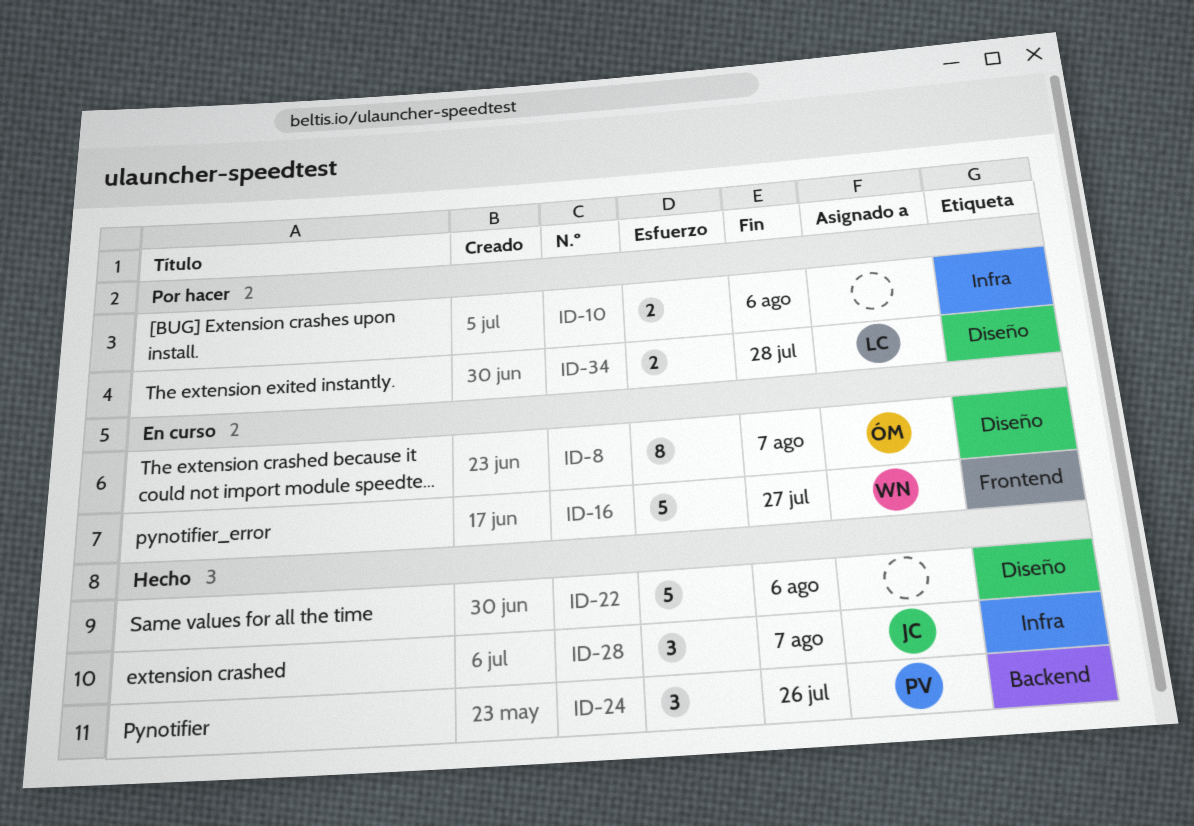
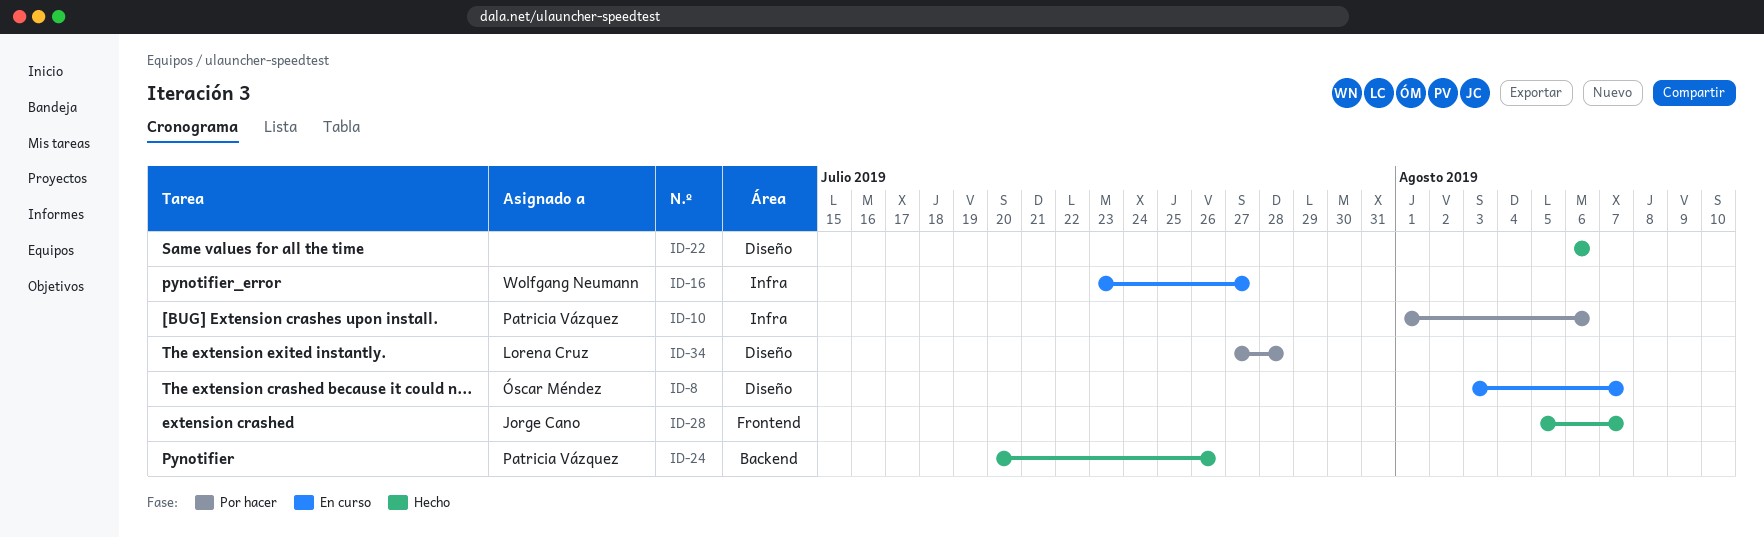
ID-10, owner: none -> Patricia Vázquez
ID-16, label: Frontend -> Infra
ID-28, label: Infra -> Frontend

